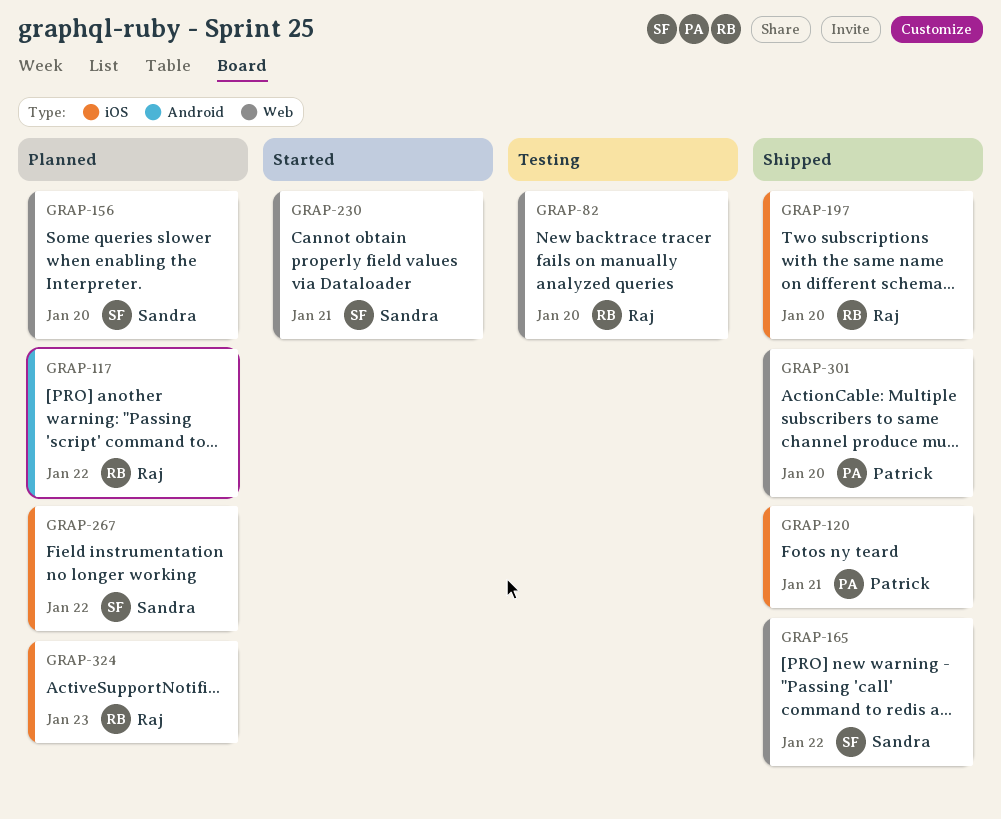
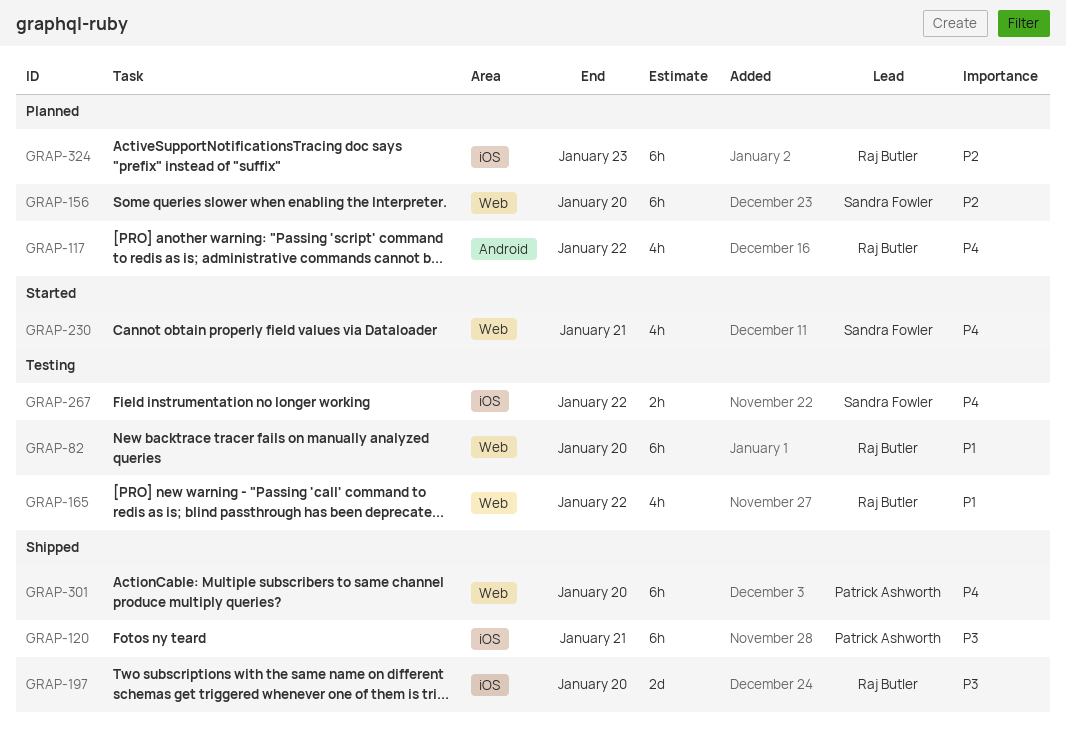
GRAP-165, status: Shipped -> Testing
GRAP-165, owner: Sandra Fowler -> Raj Butler
GRAP-267, status: Planned -> Testing

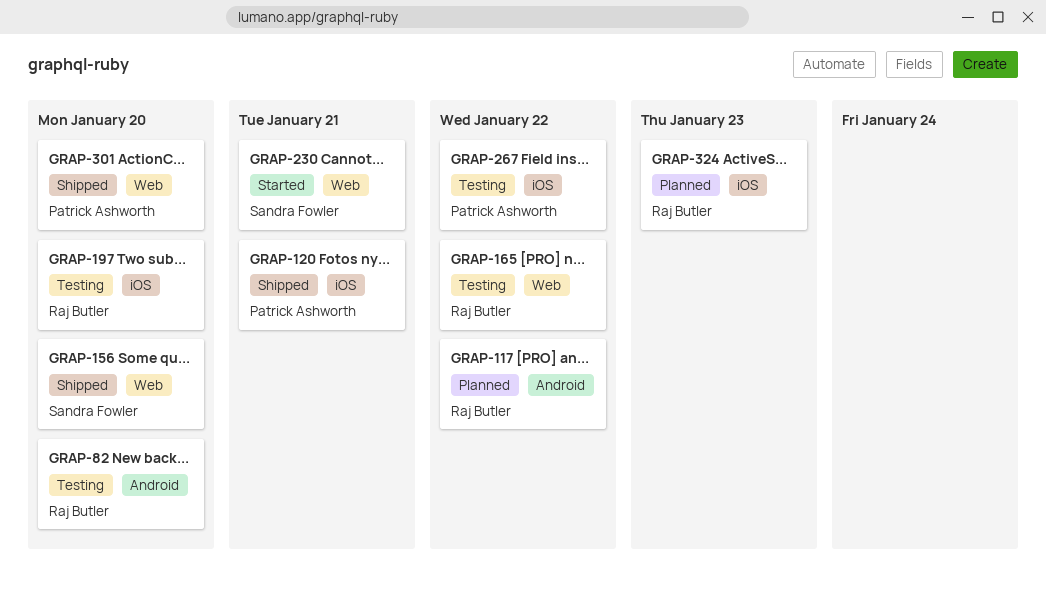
GRAP-82, label: Web -> Android
GRAP-156, status: Planned -> Shipped
GRAP-197, status: Shipped -> Testing
GRAP-267, owner: Sandra Fowler -> Patrick Ashworth

